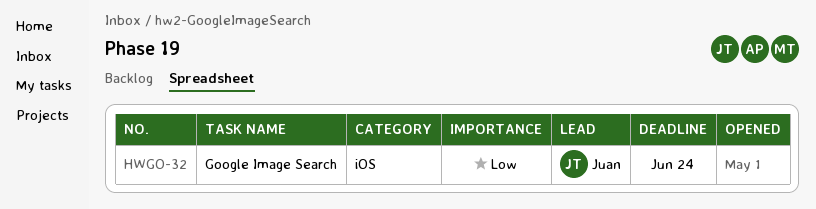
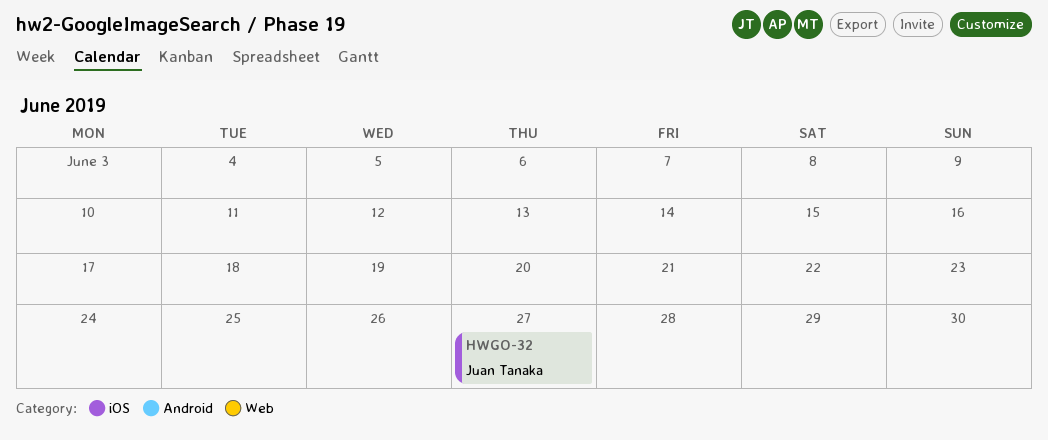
HWGO-32, due: Jun 24 -> Jun 27

